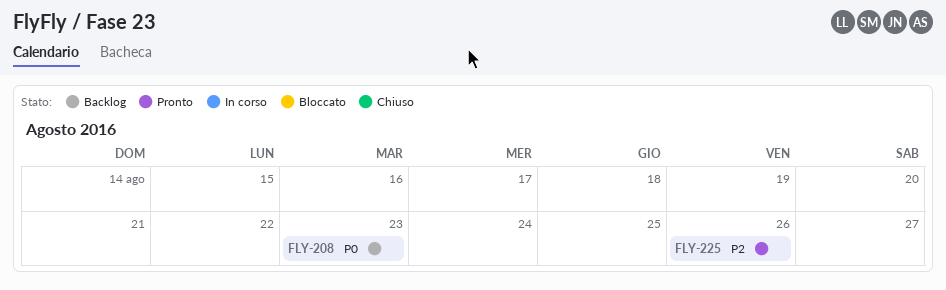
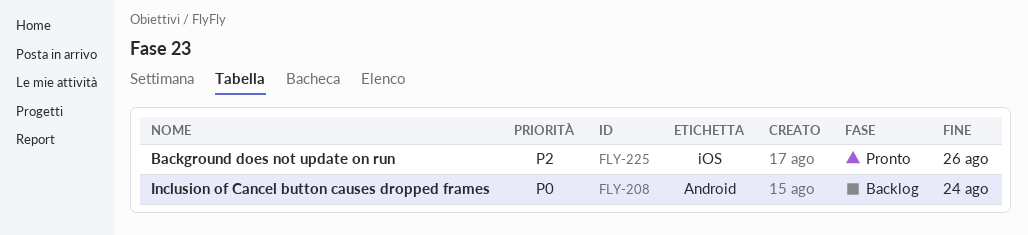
FLY-208, due: Aug 23 -> Aug 24

